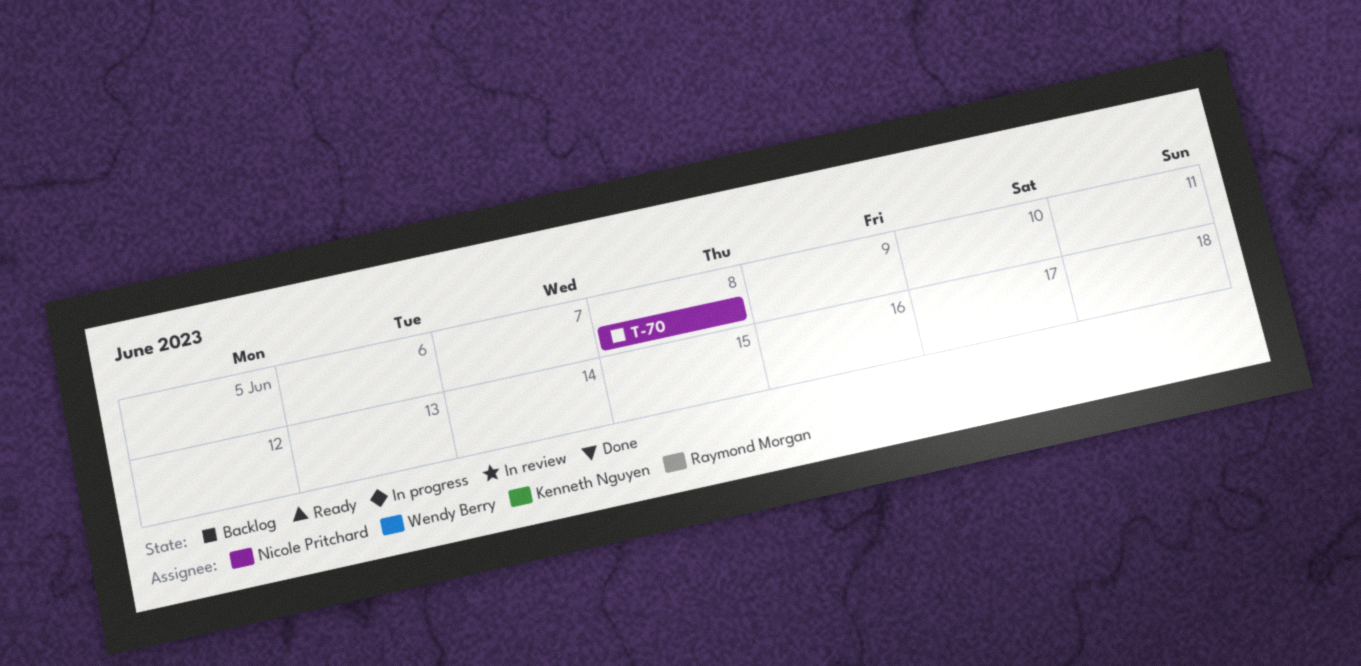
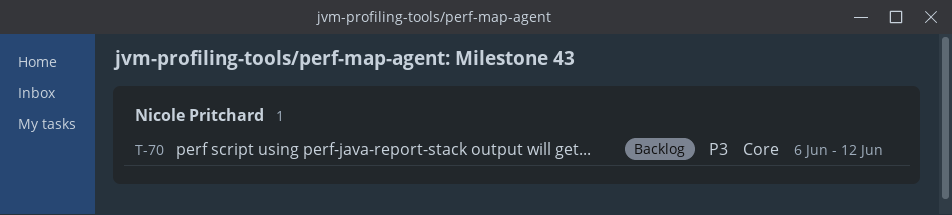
T-70, start: Jun 8 -> Jun 6
T-70, due: Jun 8 -> Jun 12

